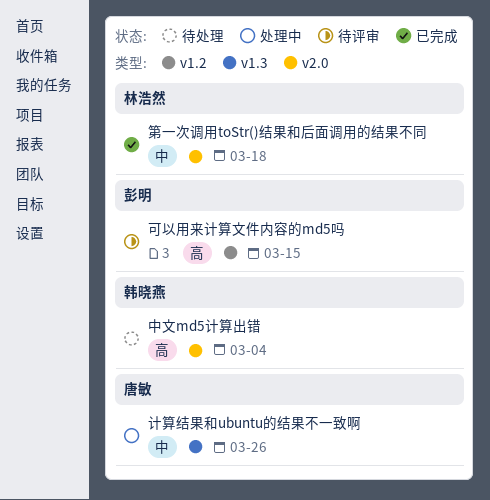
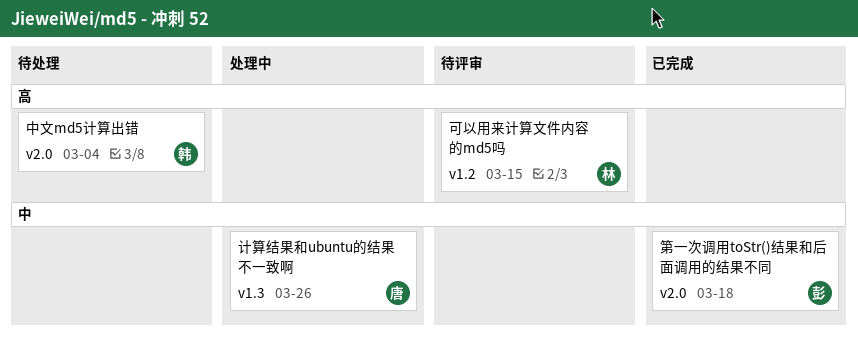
可以用来计算文件内容的md5吗, owner: 彭明 -> 林浩然
第一次调用toStr()结果和后面调用的结果不同, owner: 林浩然 -> 彭明

